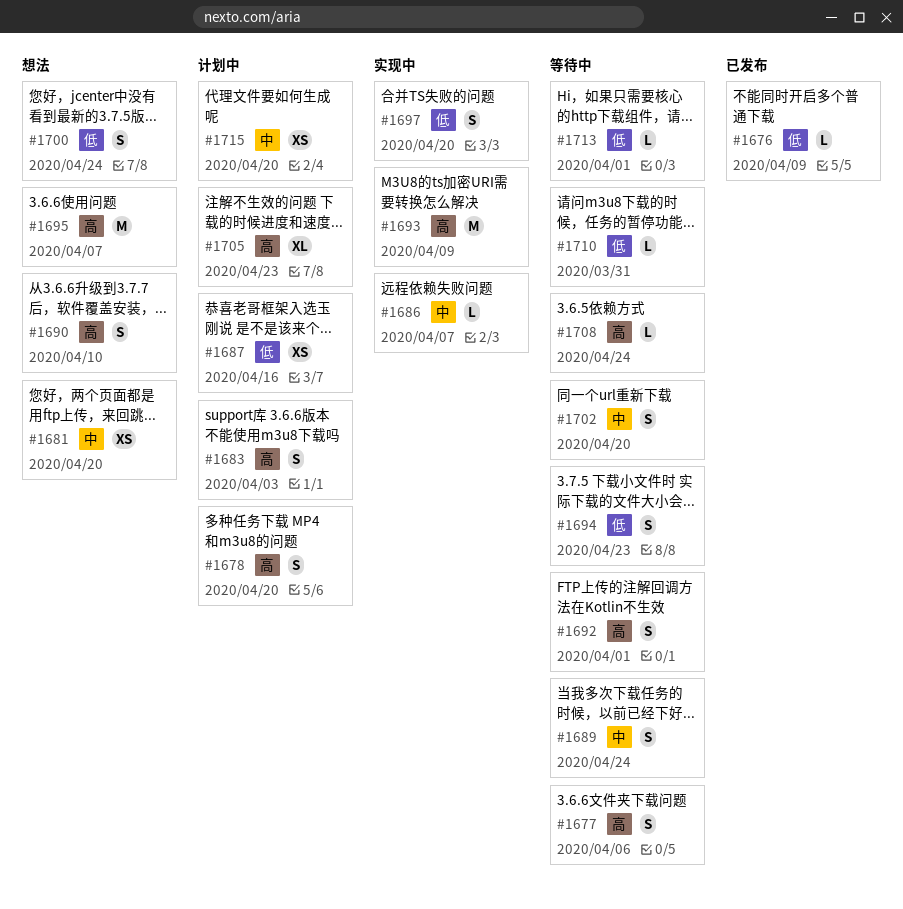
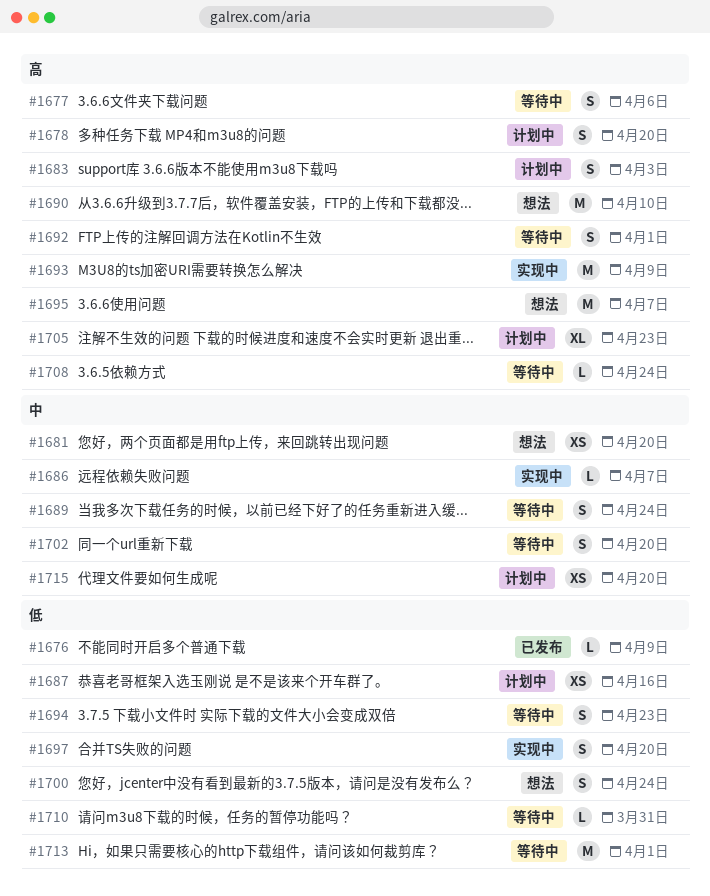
#1690, estimate: S -> M
#1713, estimate: L -> M

